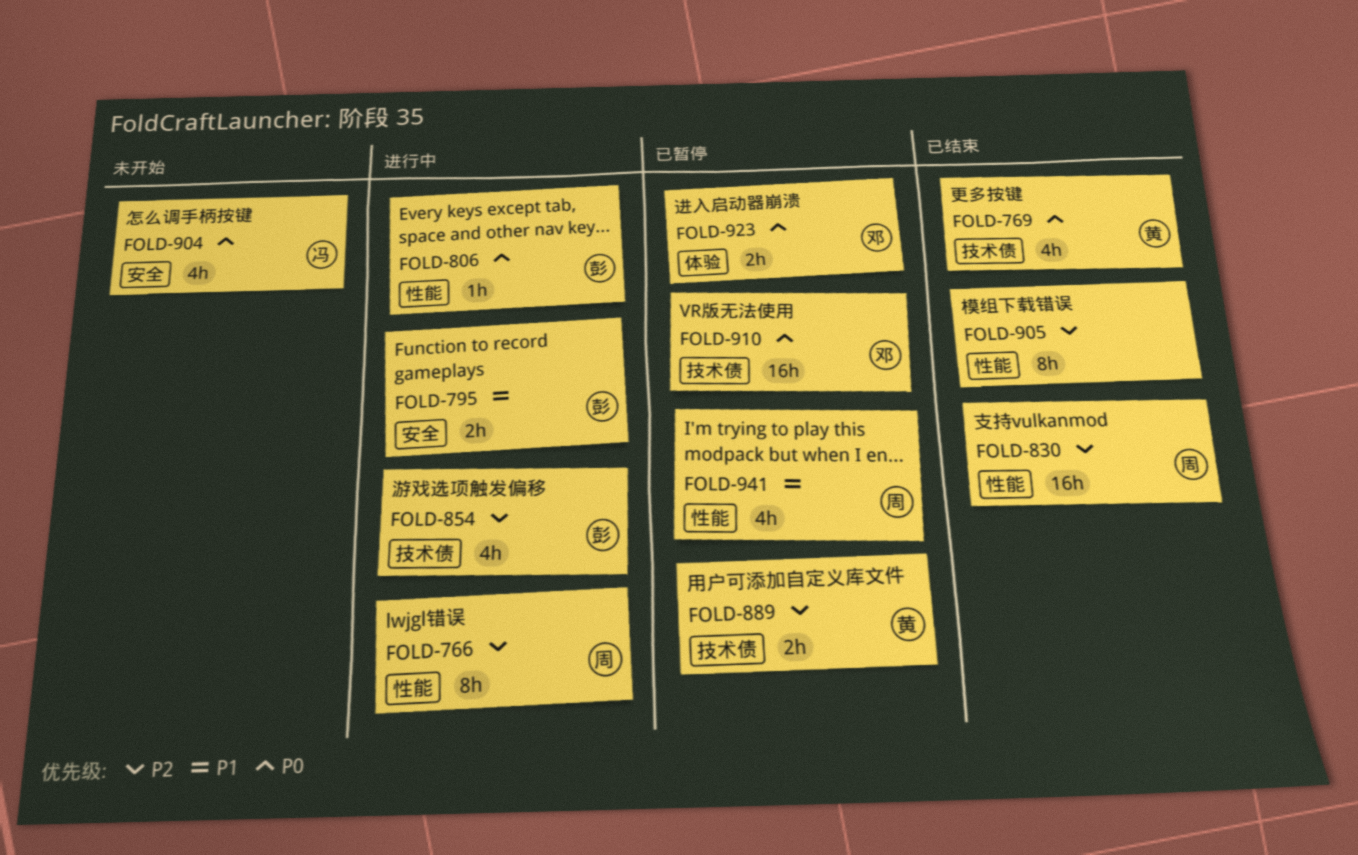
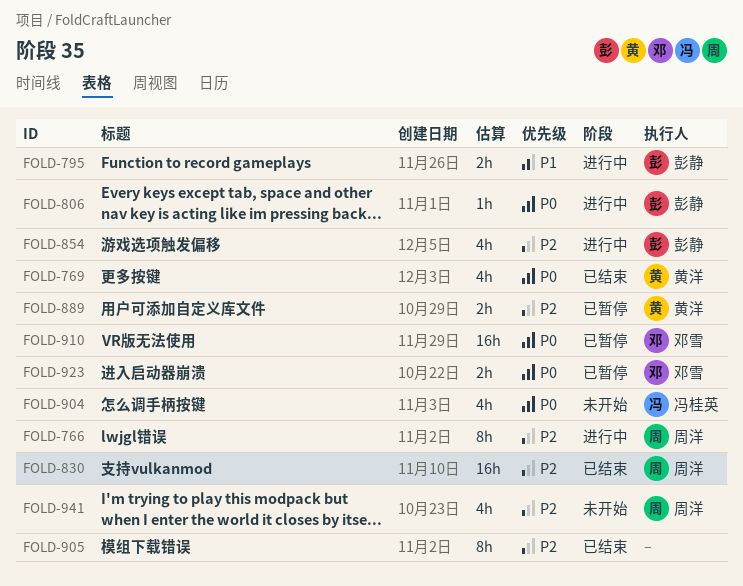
FOLD-941, status: 已暂停 -> 未开始
FOLD-941, priority: P1 -> P2

